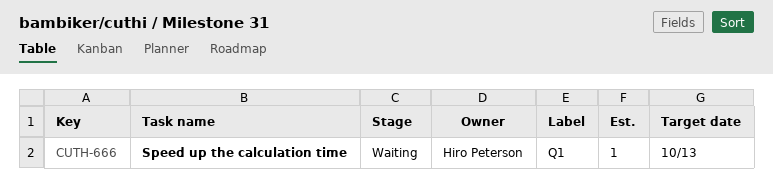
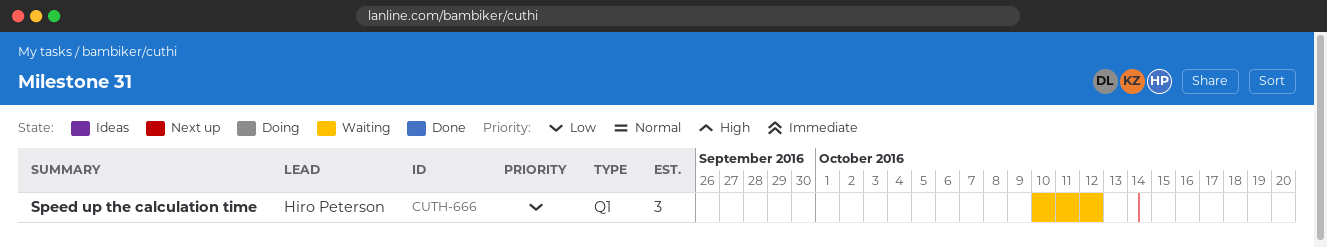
CUTH-666, estimate: 1 -> 3
CUTH-666, due: Oct 13 -> Oct 12

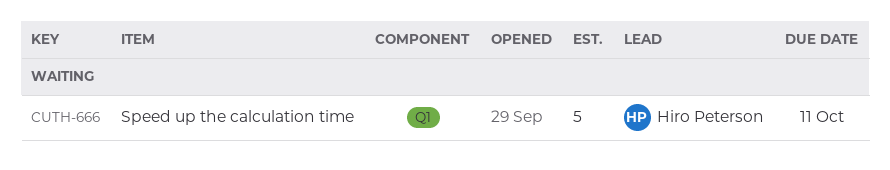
CUTH-666, estimate: 3 -> 5
CUTH-666, due: Oct 12 -> Oct 11

